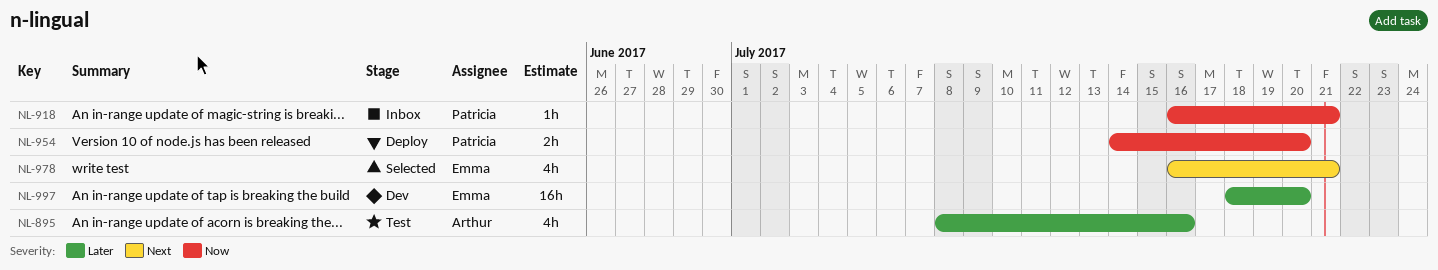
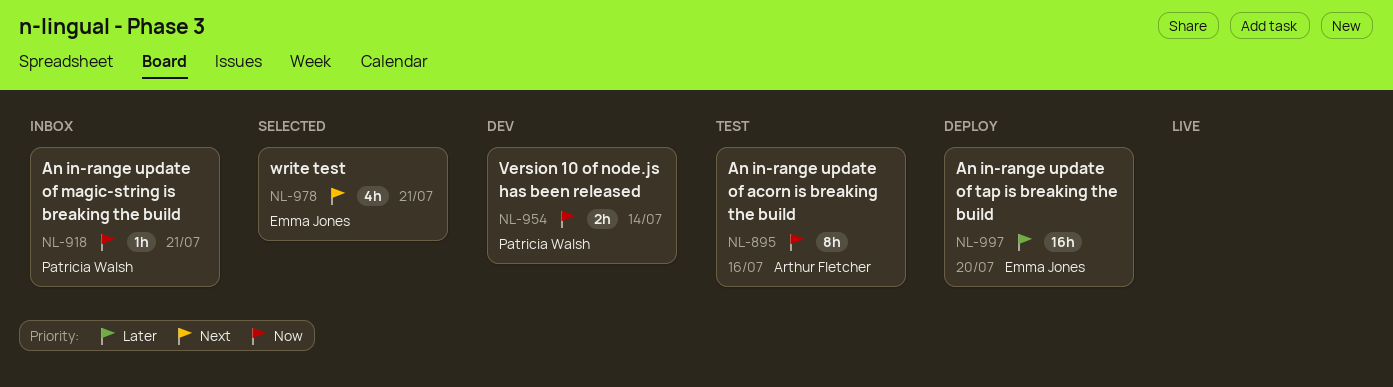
NL-895, priority: Later -> Now
NL-895, estimate: 4h -> 8h
NL-954, status: Deploy -> Dev
NL-954, due: Jul 20 -> Jul 14
NL-997, status: Dev -> Deploy

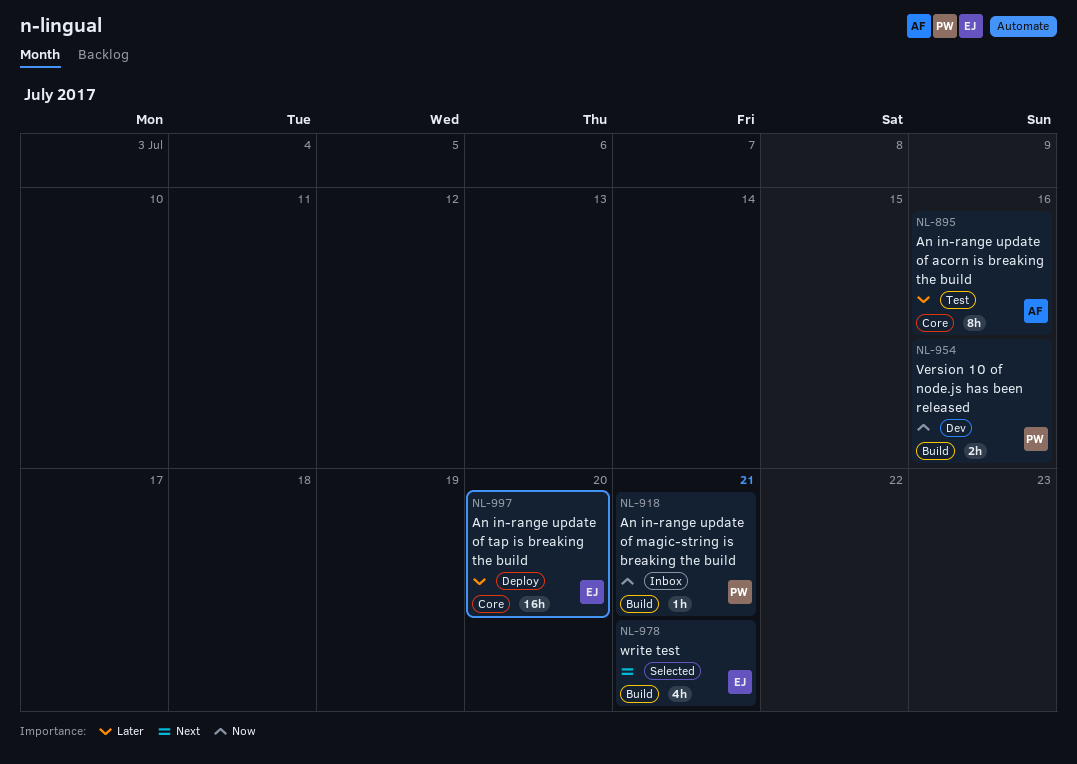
NL-895, priority: Now -> Later
NL-954, due: Jul 14 -> Jul 16

